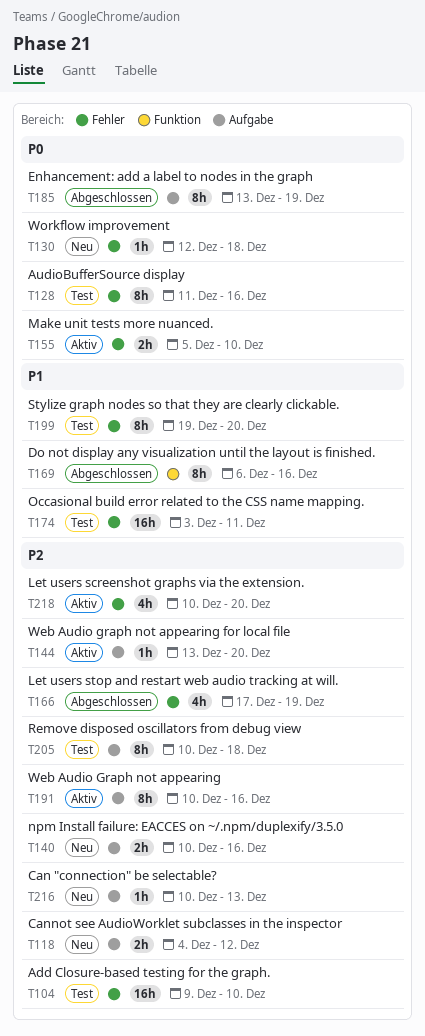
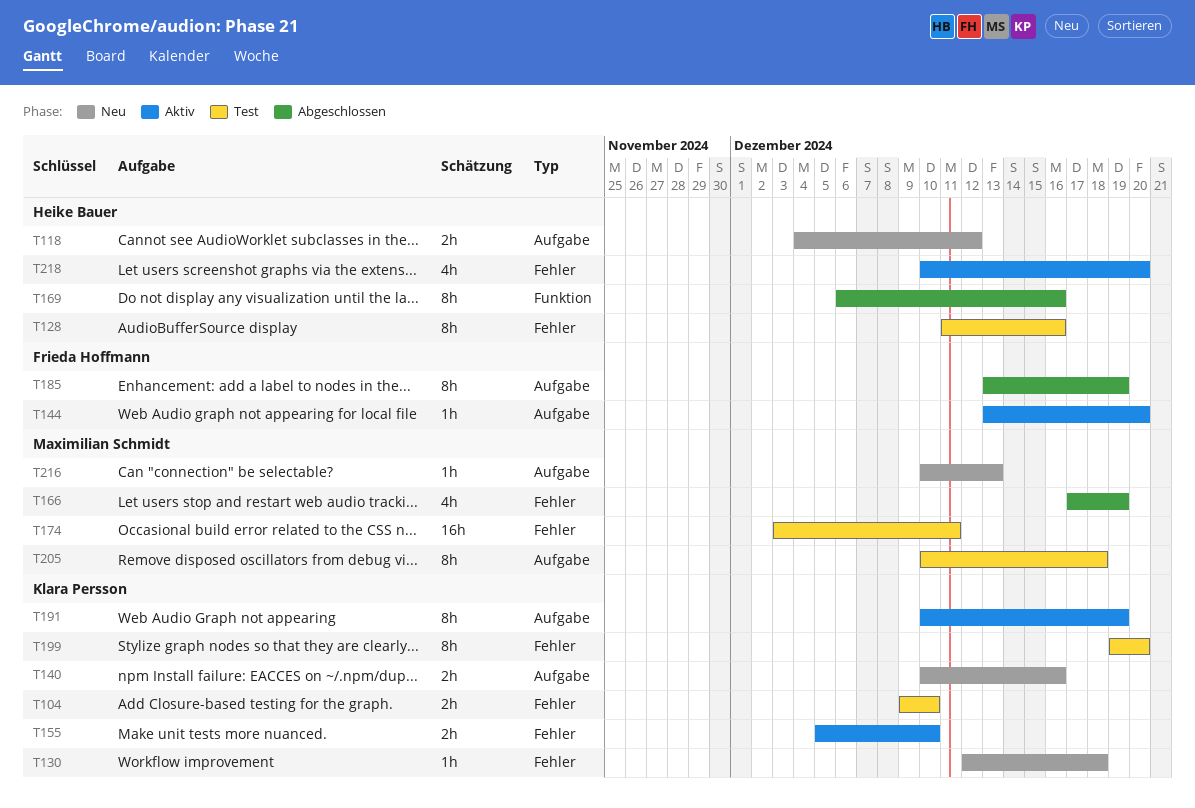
T104, estimate: 16h -> 2h
T191, due: Dec 16 -> Dec 19

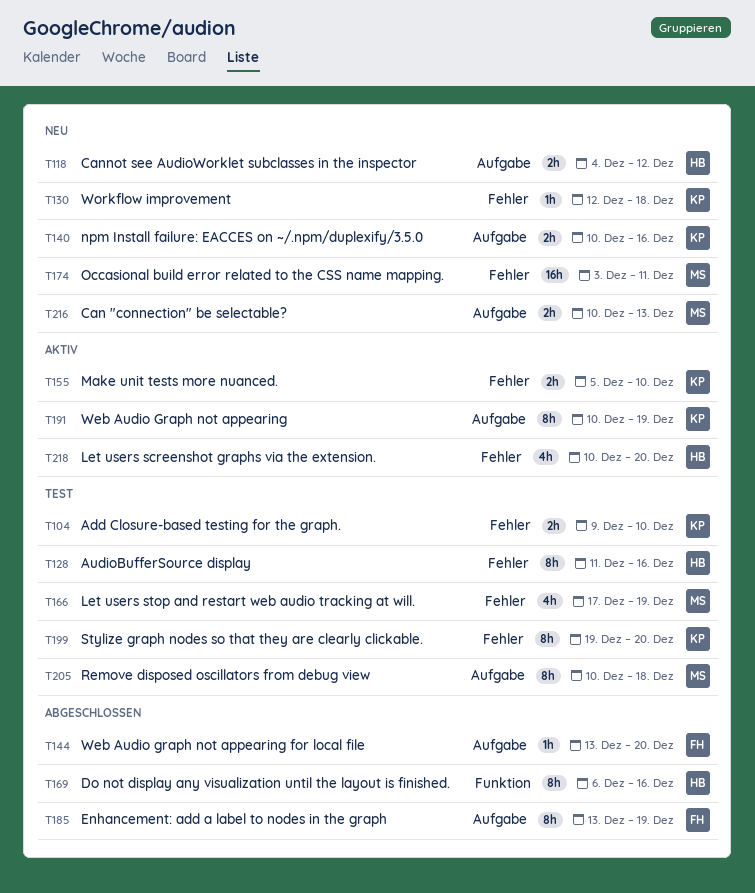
T144, status: Aktiv -> Abgeschlossen
T166, status: Abgeschlossen -> Test
T174, status: Test -> Neu
T216, estimate: 1h -> 2h

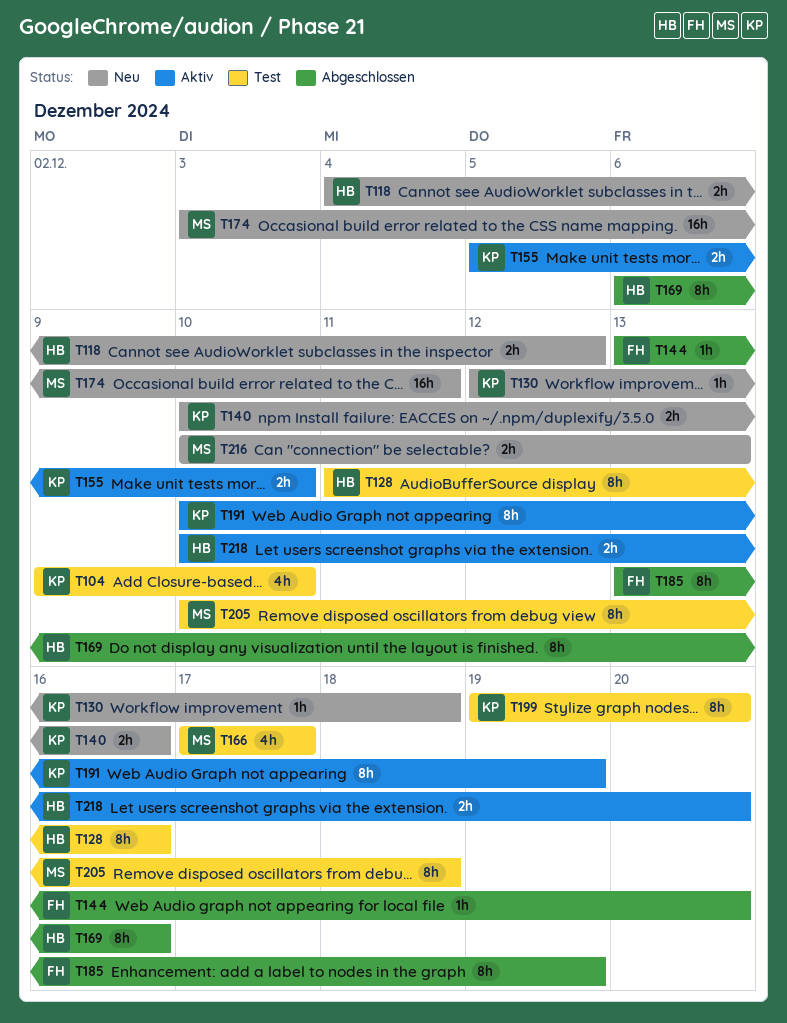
T104, estimate: 2h -> 4h
T166, due: Dec 19 -> Dec 17
T218, estimate: 4h -> 2h

